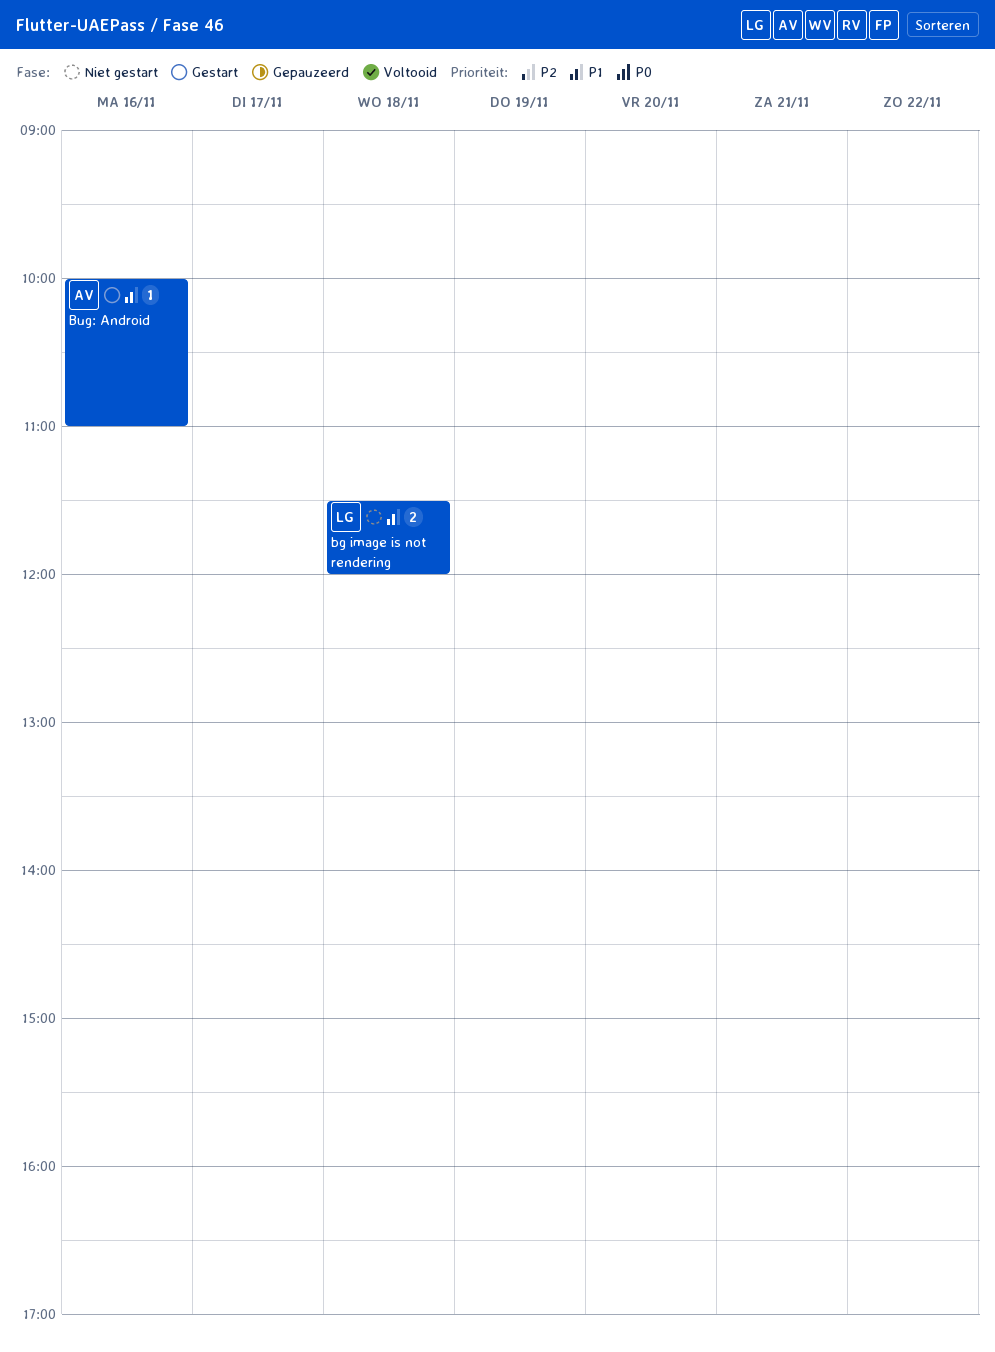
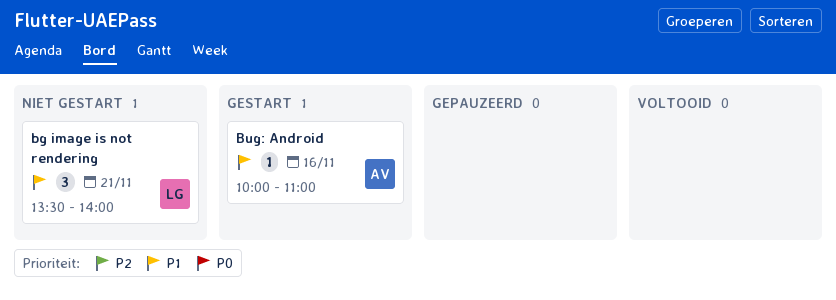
bg image is not rendering, estimate: 2 -> 3
bg image is not rendering, day: Nov 18 -> Nov 21
bg image is not rendering, begins: 11:30 -> 13:30
bg image is not rendering, ends: 12:00 -> 14:00

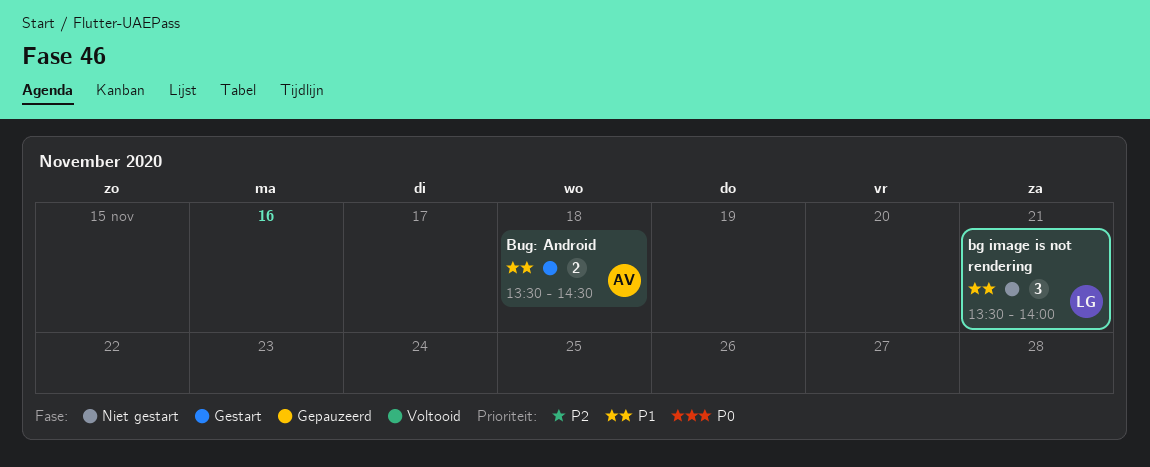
Bug: Android, estimate: 1 -> 2
Bug: Android, day: Nov 16 -> Nov 18
Bug: Android, begins: 10:00 -> 13:30
Bug: Android, ends: 11:00 -> 14:30

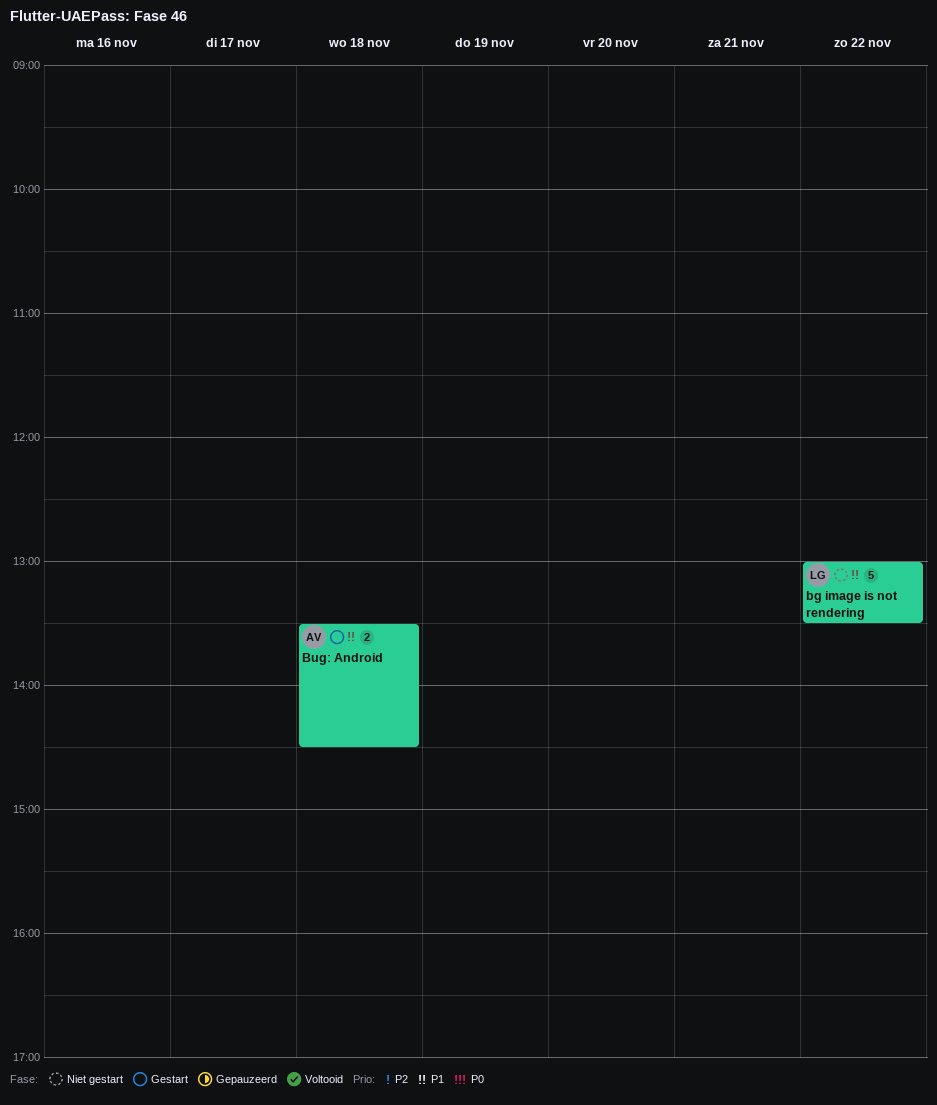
bg image is not rendering, estimate: 3 -> 5
bg image is not rendering, day: Nov 21 -> Nov 22
bg image is not rendering, begins: 13:30 -> 13:00
bg image is not rendering, ends: 14:00 -> 13:30

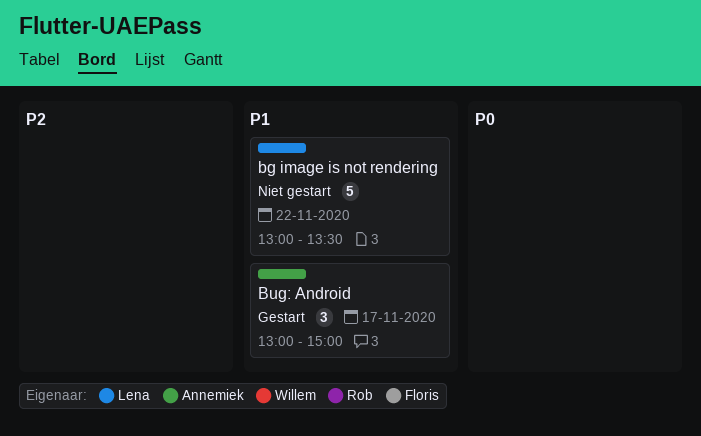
Bug: Android, estimate: 2 -> 3
Bug: Android, day: Nov 18 -> Nov 17
Bug: Android, begins: 13:30 -> 13:00
Bug: Android, ends: 14:30 -> 15:00

